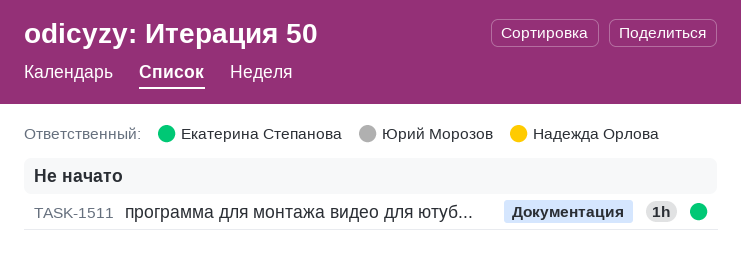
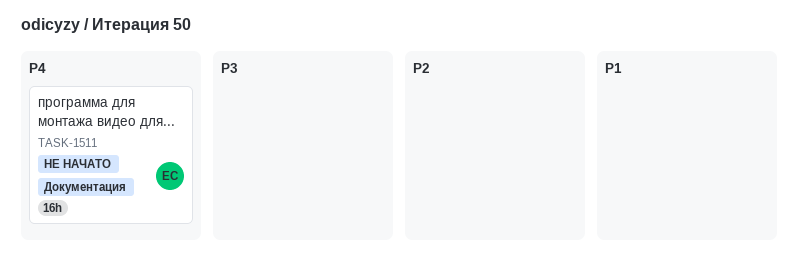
TASK-1511, estimate: 1h -> 16h

